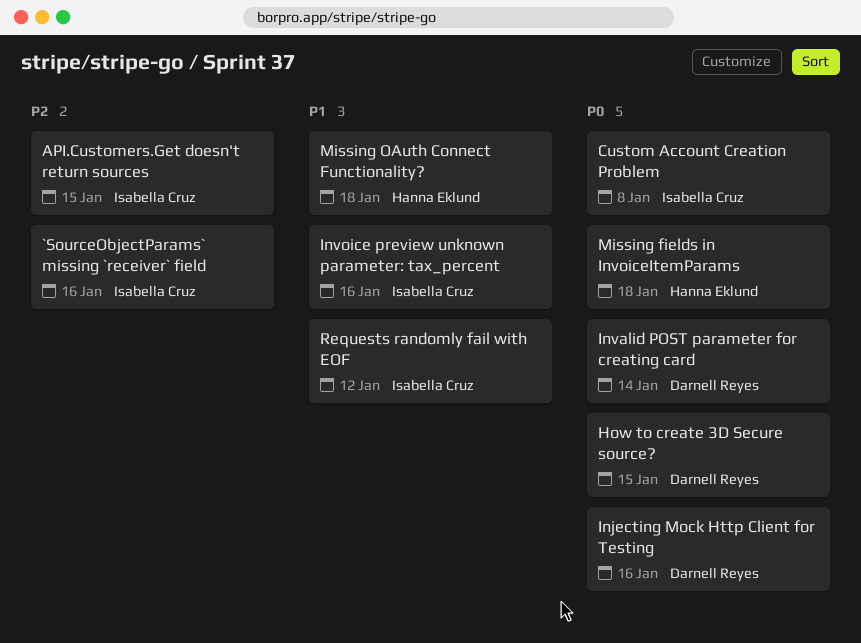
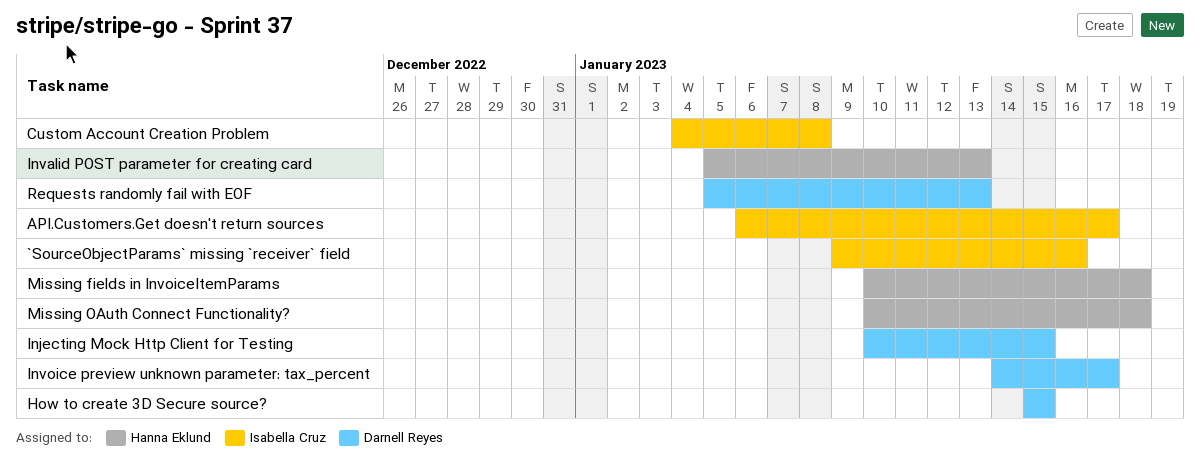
API.Customers.Get doesn't return sources, due: Jan 15 -> Jan 17
Injecting Mock Http Client for Testing, due: Jan 16 -> Jan 15
Invalid POST parameter for creating card, owner: Darnell Reyes -> Hanna Eklund
Invalid POST parameter for creating card, due: Jan 14 -> Jan 13
Invoice preview unknown parameter: tax_percent, owner: Isabella Cruz -> Darnell Reyes
Invoice preview unknown parameter: tax_percent, due: Jan 16 -> Jan 17
Requests randomly fail with EOF, owner: Isabella Cruz -> Darnell Reyes
Requests randomly fail with EOF, due: Jan 12 -> Jan 13

